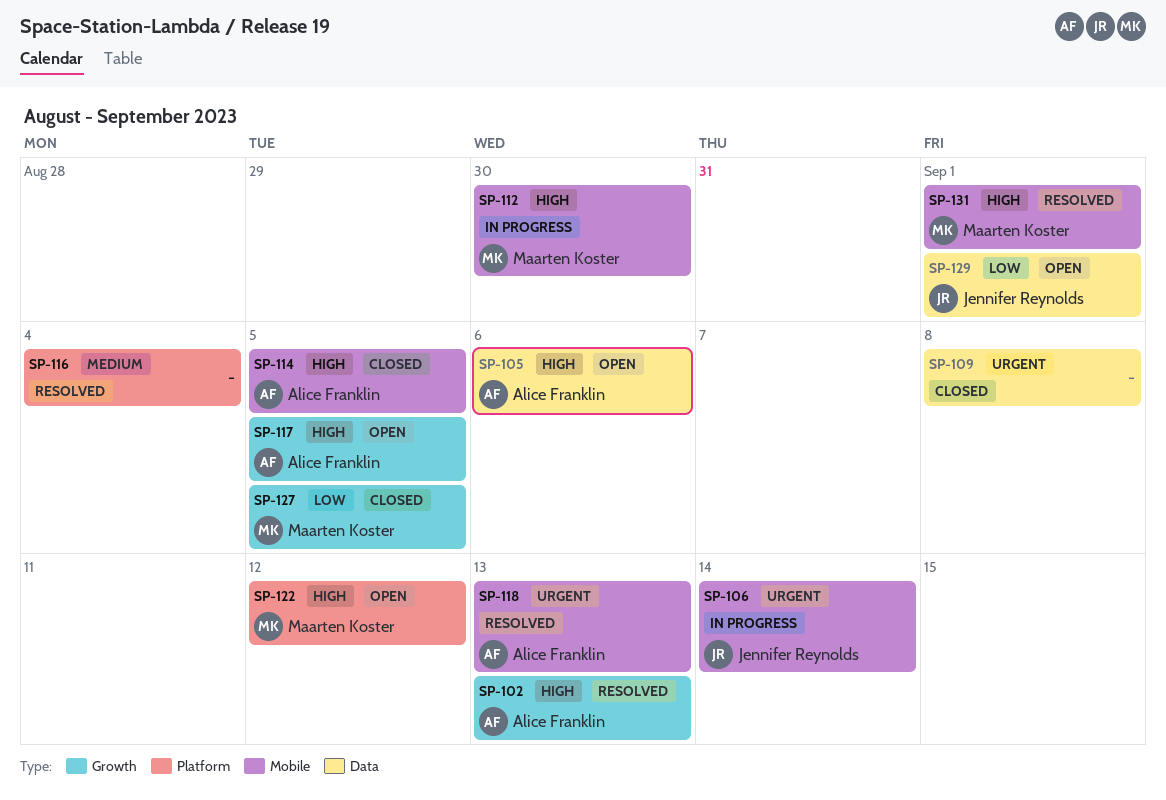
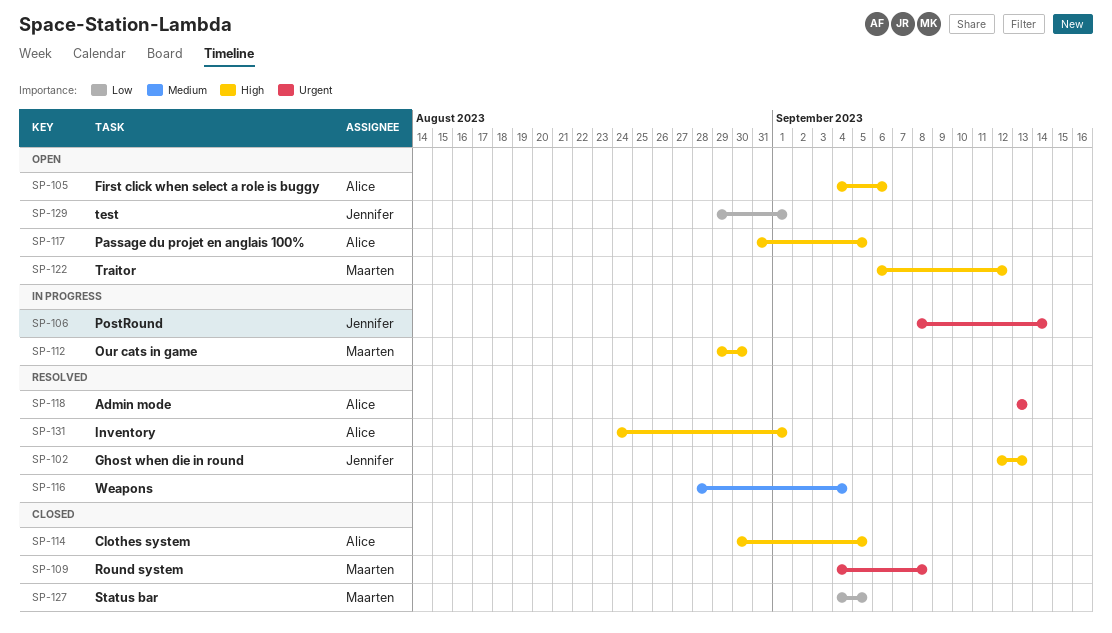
SP-102, owner: Alice Franklin -> Jennifer Reynolds
SP-109, owner: none -> Maarten Koster
SP-131, owner: Maarten Koster -> Alice Franklin

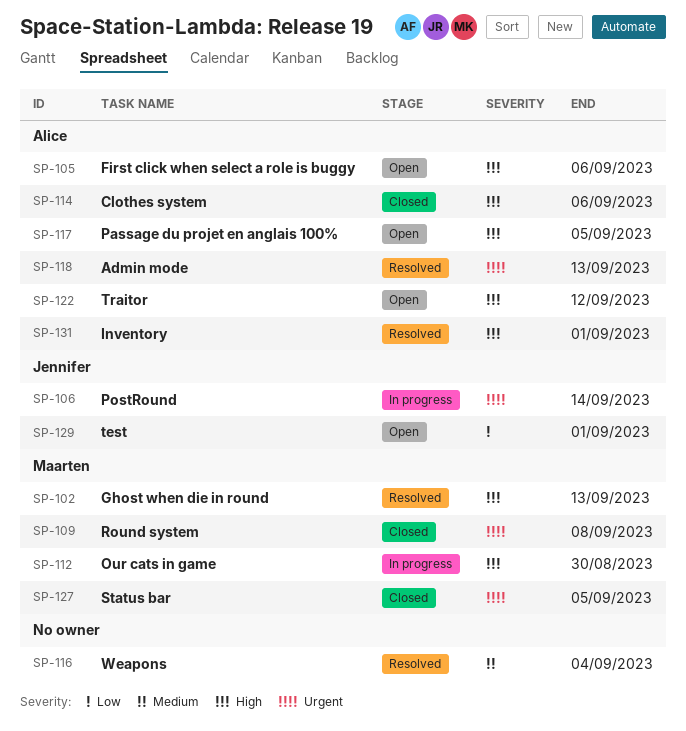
SP-102, owner: Jennifer -> Maarten
SP-114, due: Sep 5 -> Sep 6
SP-122, owner: Maarten -> Alice
SP-127, priority: Low -> Urgent

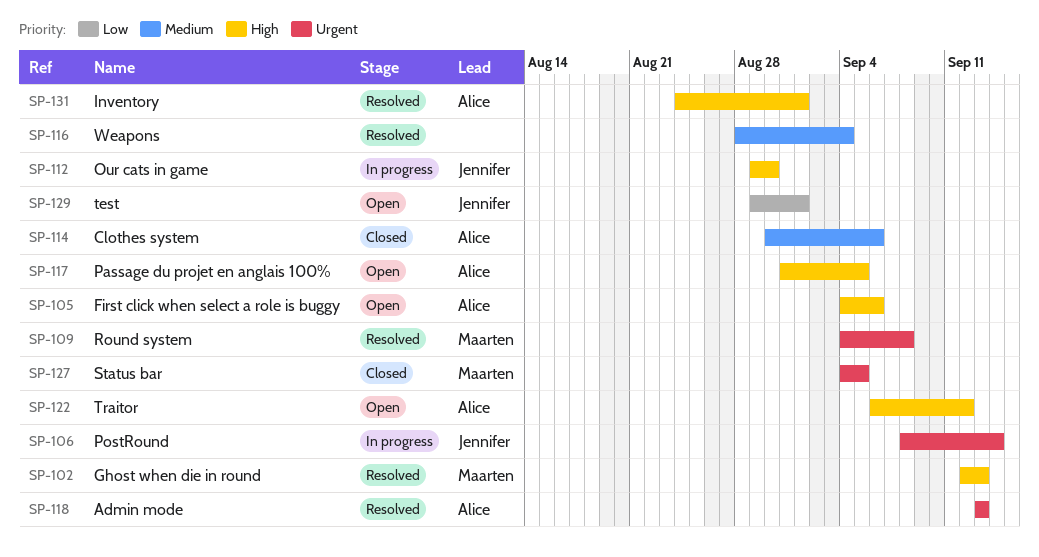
SP-109, status: Closed -> Resolved
SP-112, owner: Maarten -> Jennifer
SP-114, priority: High -> Medium

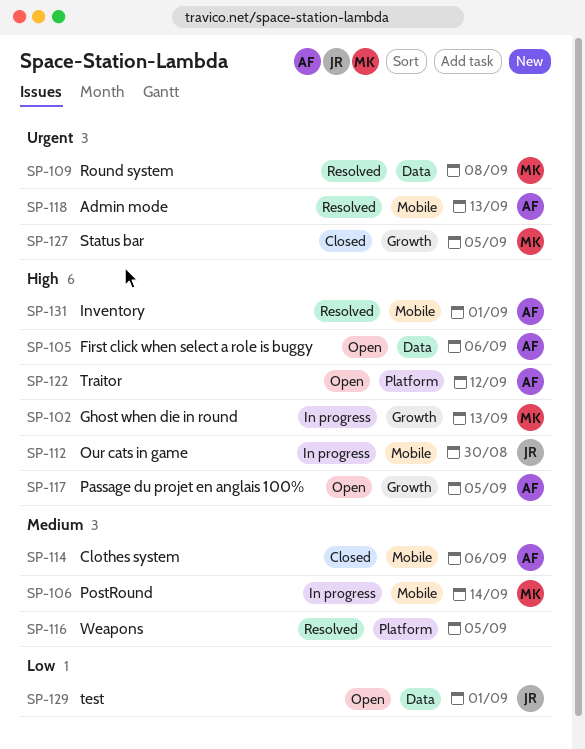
SP-102, status: Resolved -> In progress
SP-106, owner: Jennifer -> Maarten
SP-106, priority: Urgent -> Medium
SP-116, due: Sep 4 -> Sep 5

